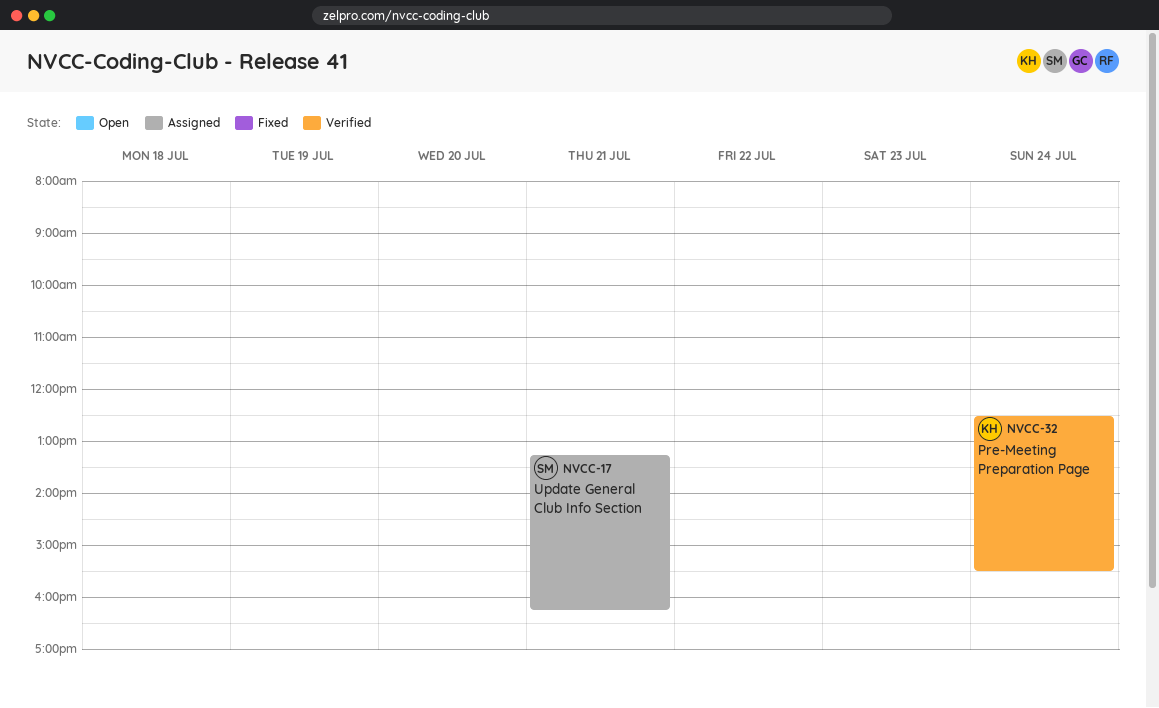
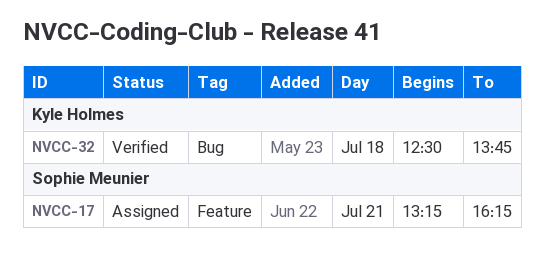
NVCC-32, day: Jul 24 -> Jul 18
NVCC-32, ends: 15:30 -> 13:45

